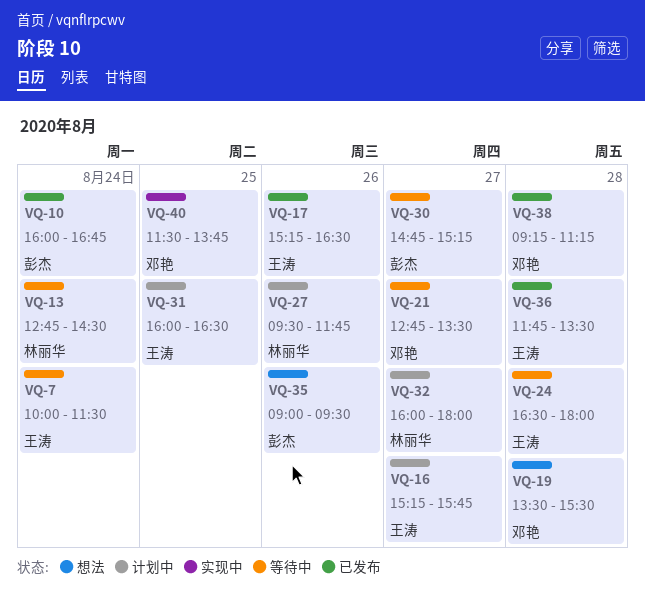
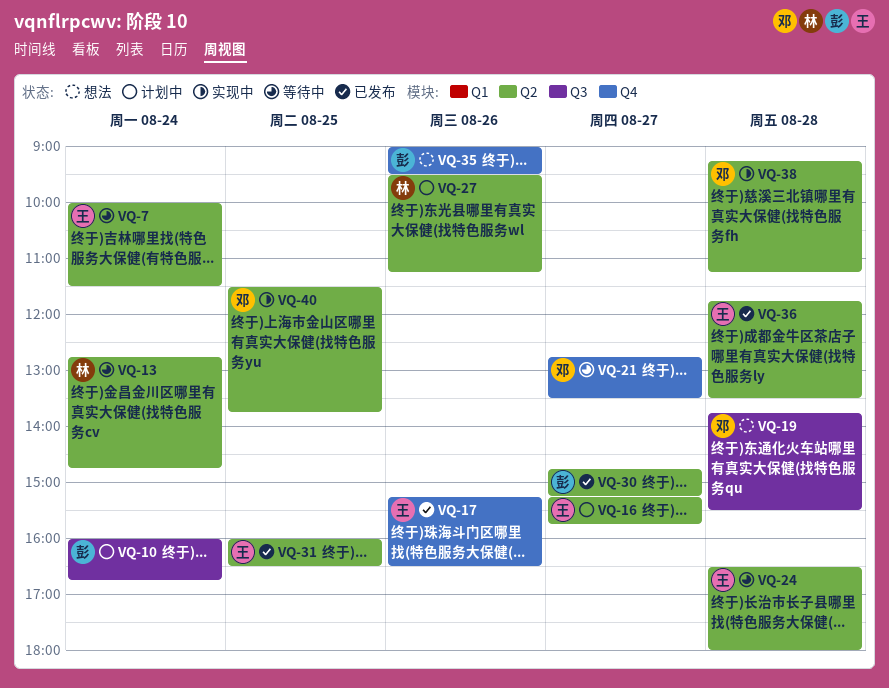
VQ-10, status: 已发布 -> 计划中
VQ-13, ends: 14:30 -> 14:45
VQ-19, begins: 13:30 -> 13:45
VQ-27, ends: 11:45 -> 11:15
VQ-30, status: 等待中 -> 已发布
VQ-31, status: 计划中 -> 已发布
VQ-32: present -> none
VQ-38, status: 已发布 -> 实现中

